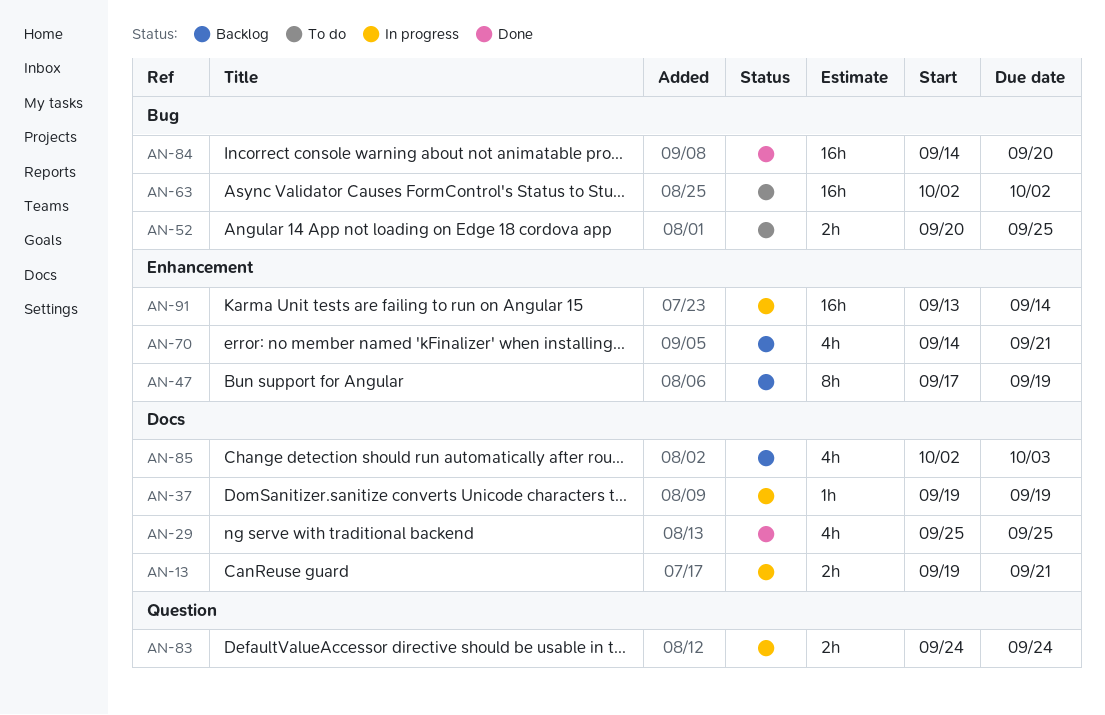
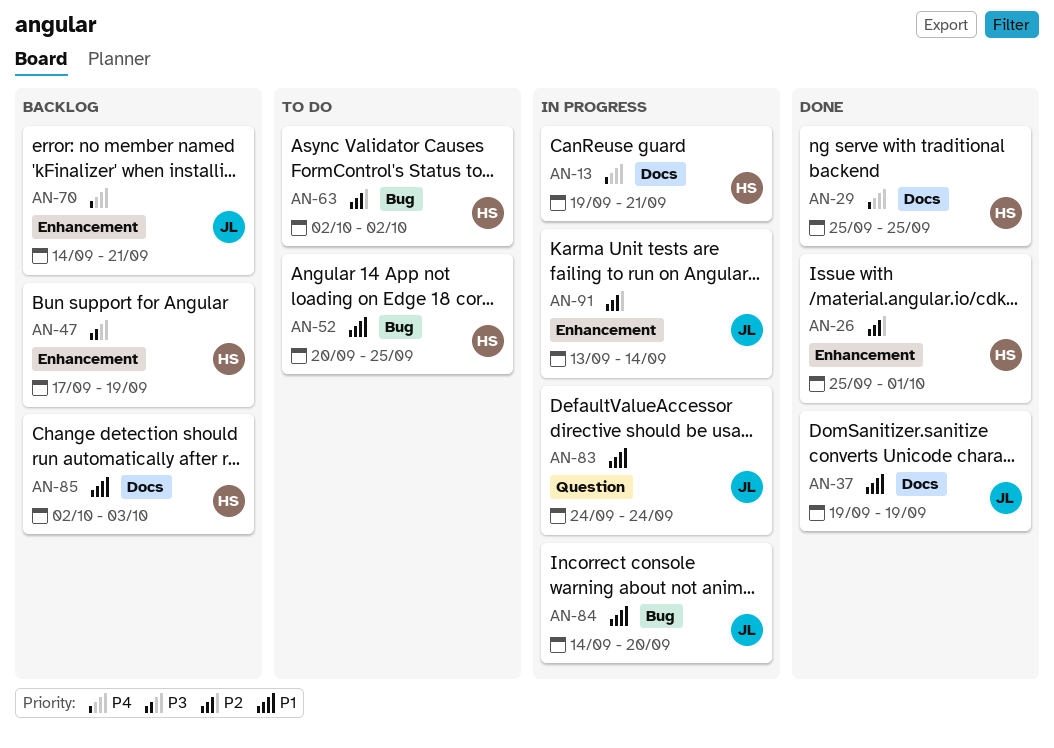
AN-26: none -> present
AN-37, status: In progress -> Done
AN-84, status: Done -> In progress

